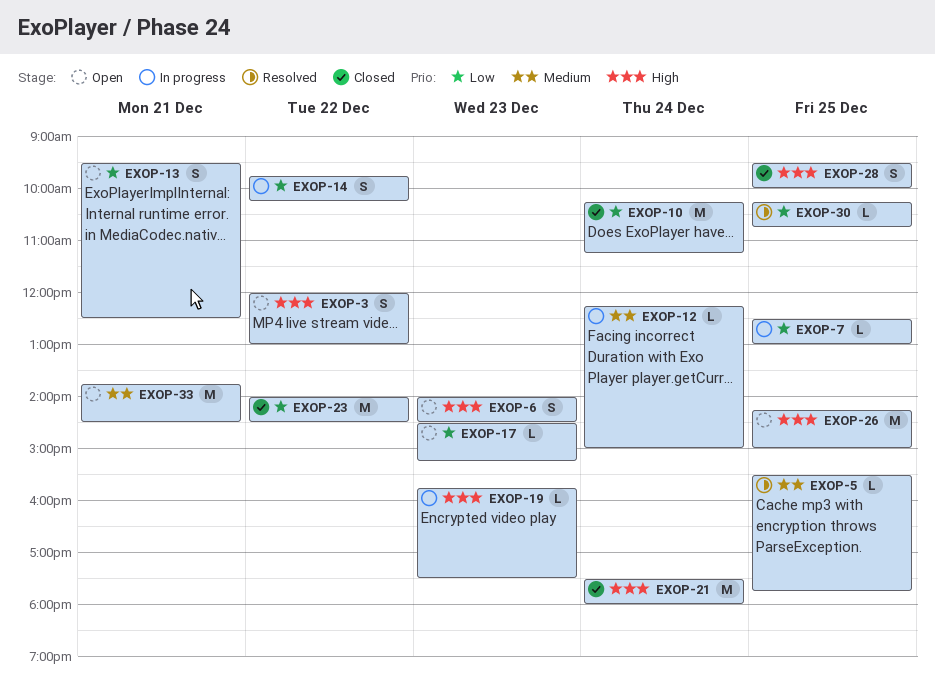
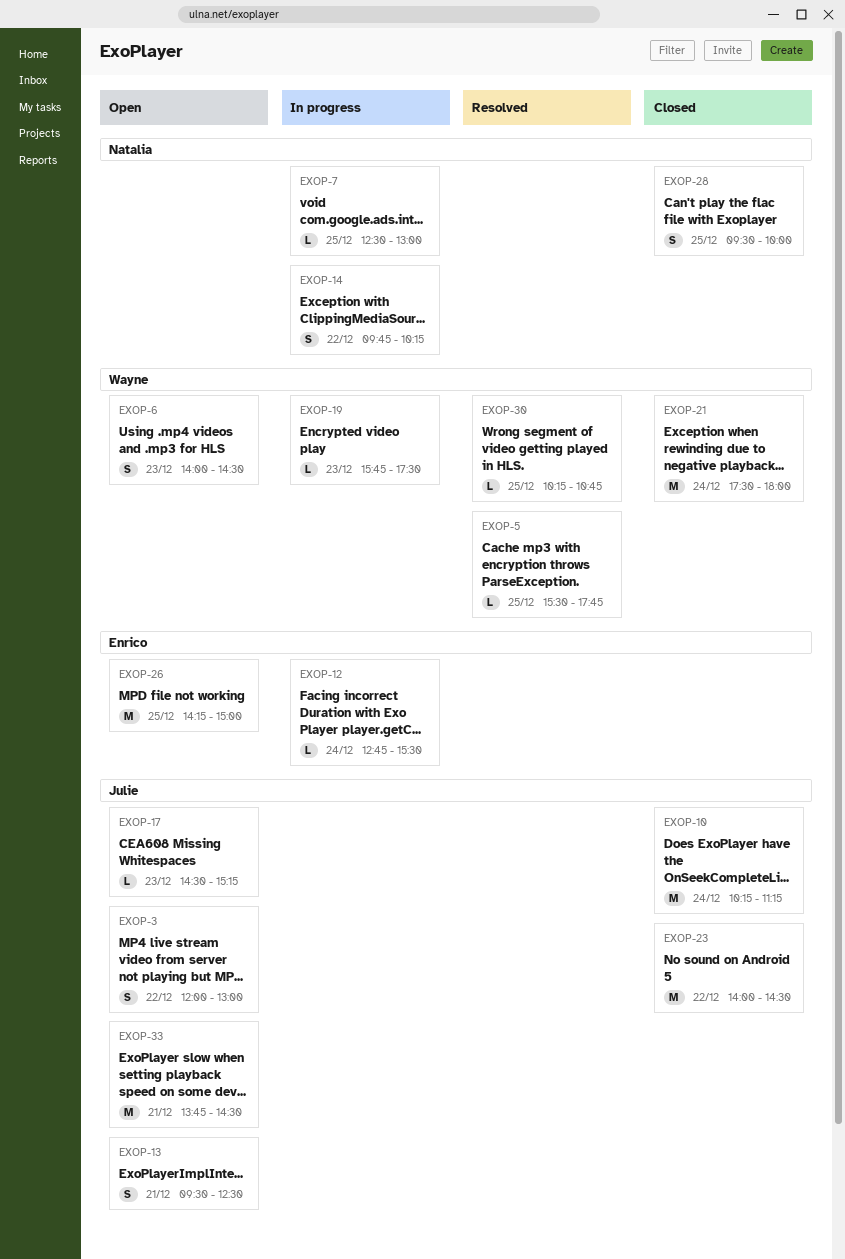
EXOP-12, begins: 12:15 -> 12:45
EXOP-12, ends: 15:00 -> 15:30

